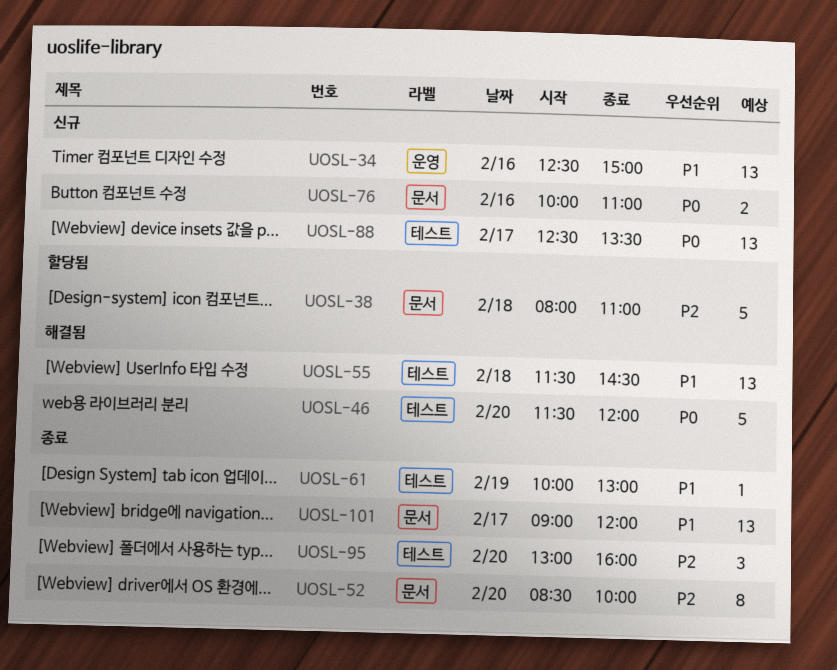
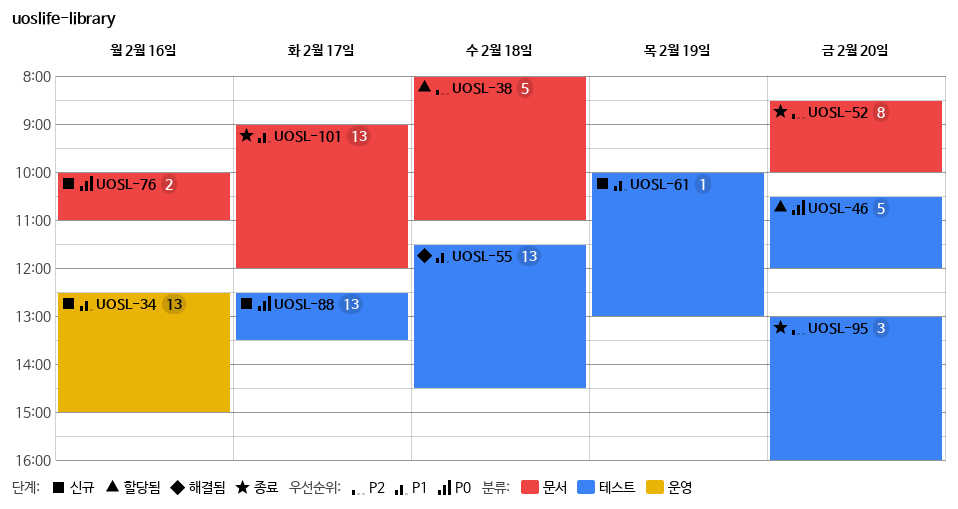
UOSL-46, status: 해결됨 -> 할당됨
UOSL-46, begins: 11:30 -> 10:30
UOSL-61, status: 종료 -> 신규

